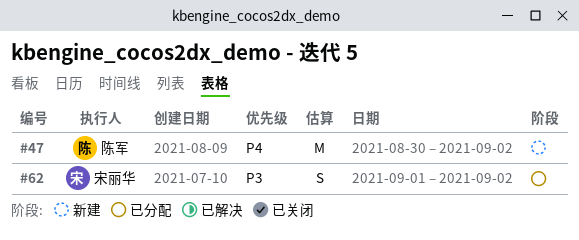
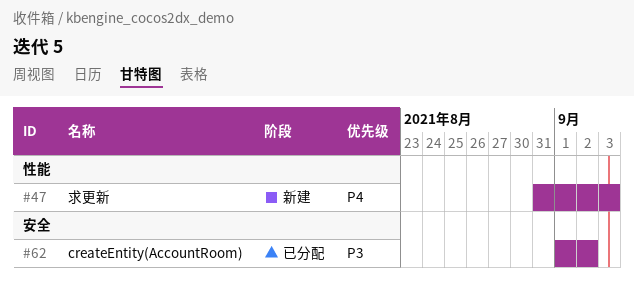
#47, start: Aug 30 -> Aug 31
#47, due: Sep 2 -> Sep 3

